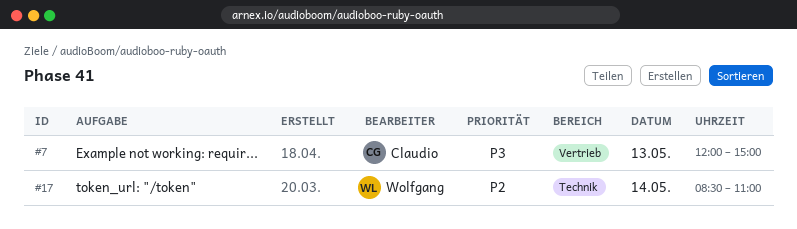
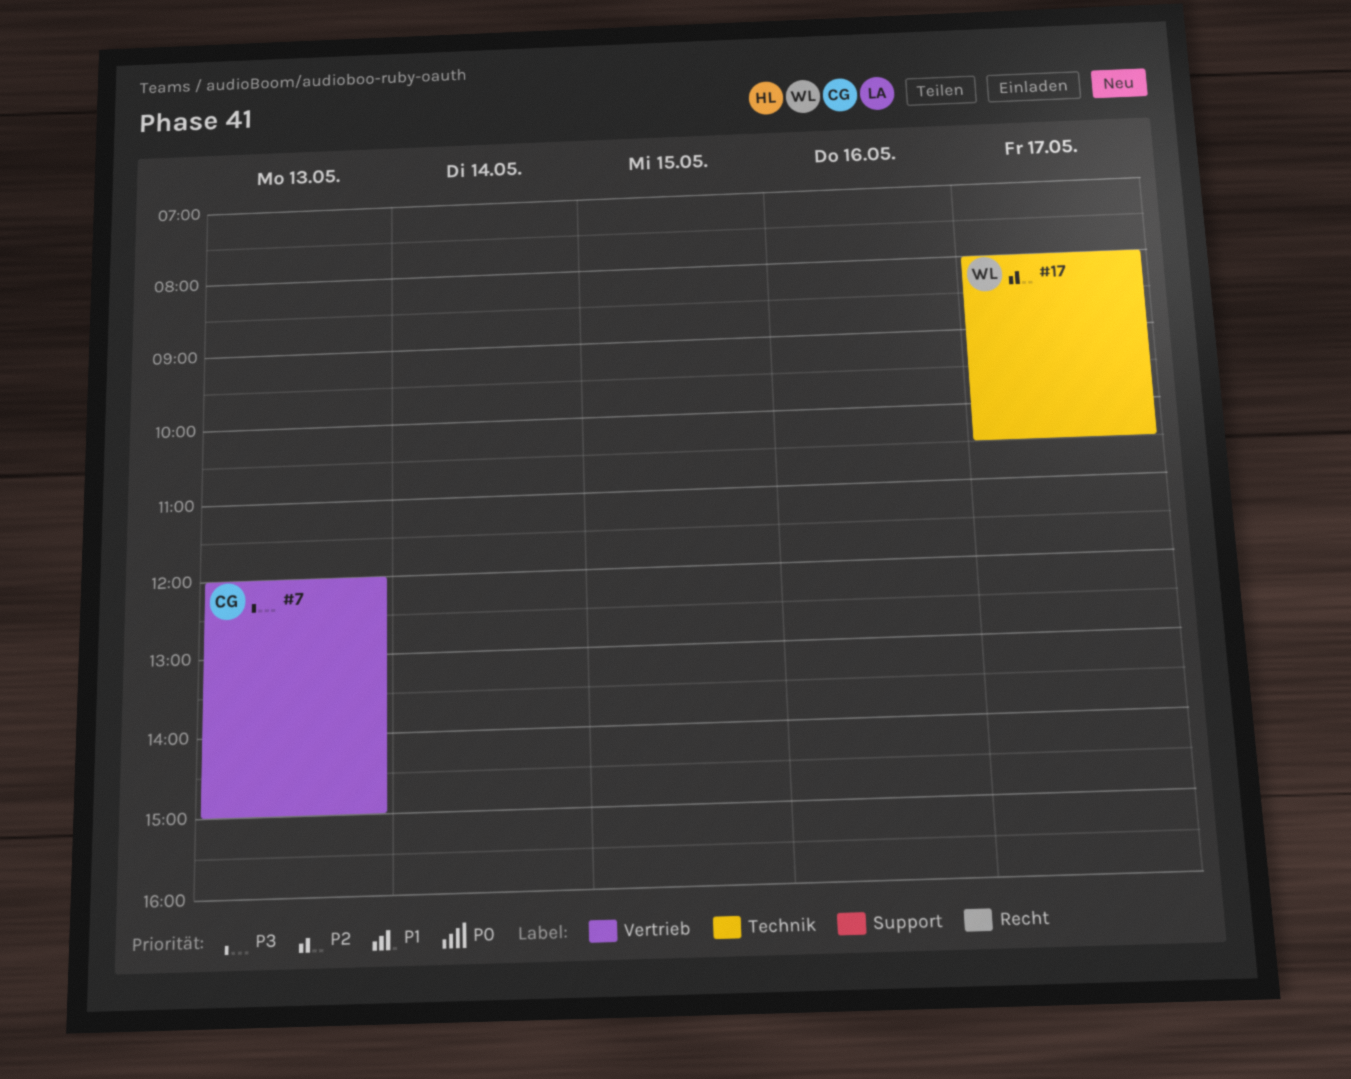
#17, day: May 14 -> May 17
#17, begins: 08:30 -> 08:00
#17, ends: 11:00 -> 10:30

